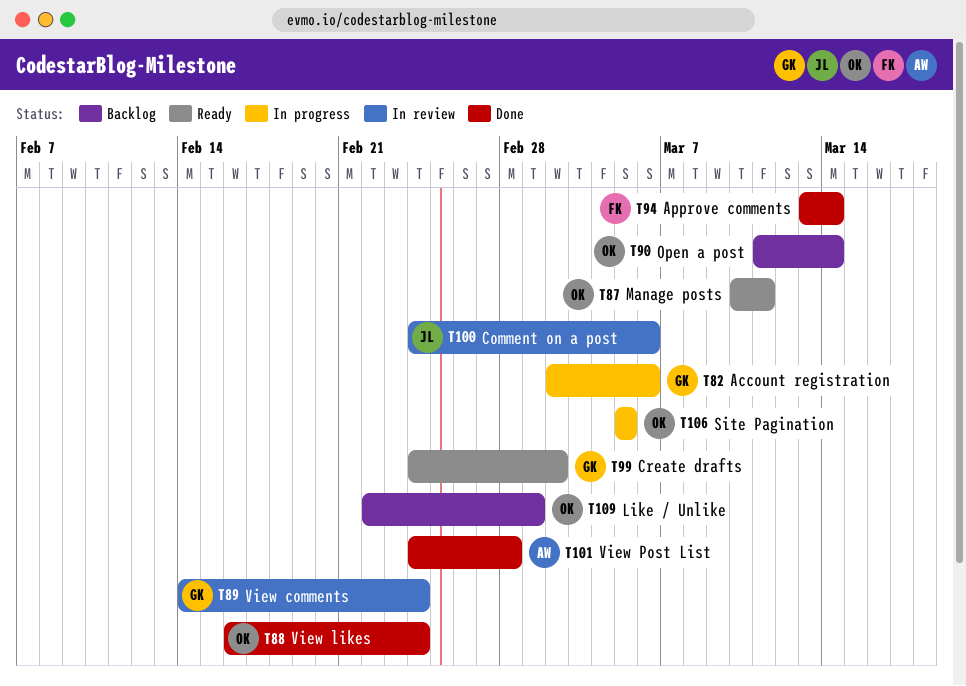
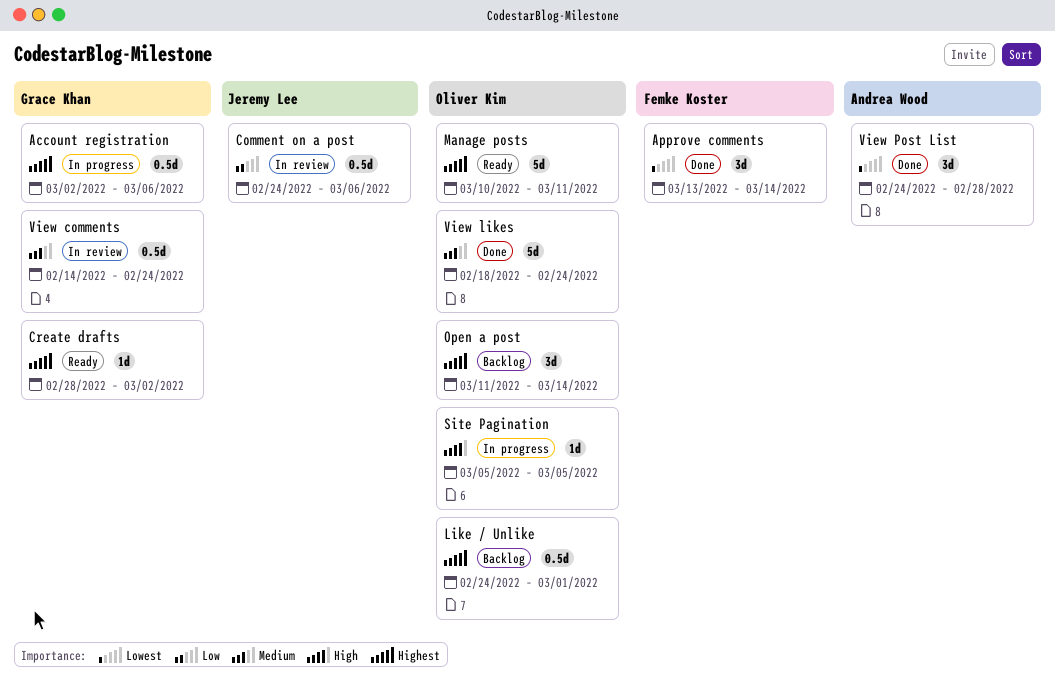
Create drafts, start: Feb 24 -> Feb 28
Like / Unlike, start: Feb 22 -> Feb 24
View likes, start: Feb 16 -> Feb 18

